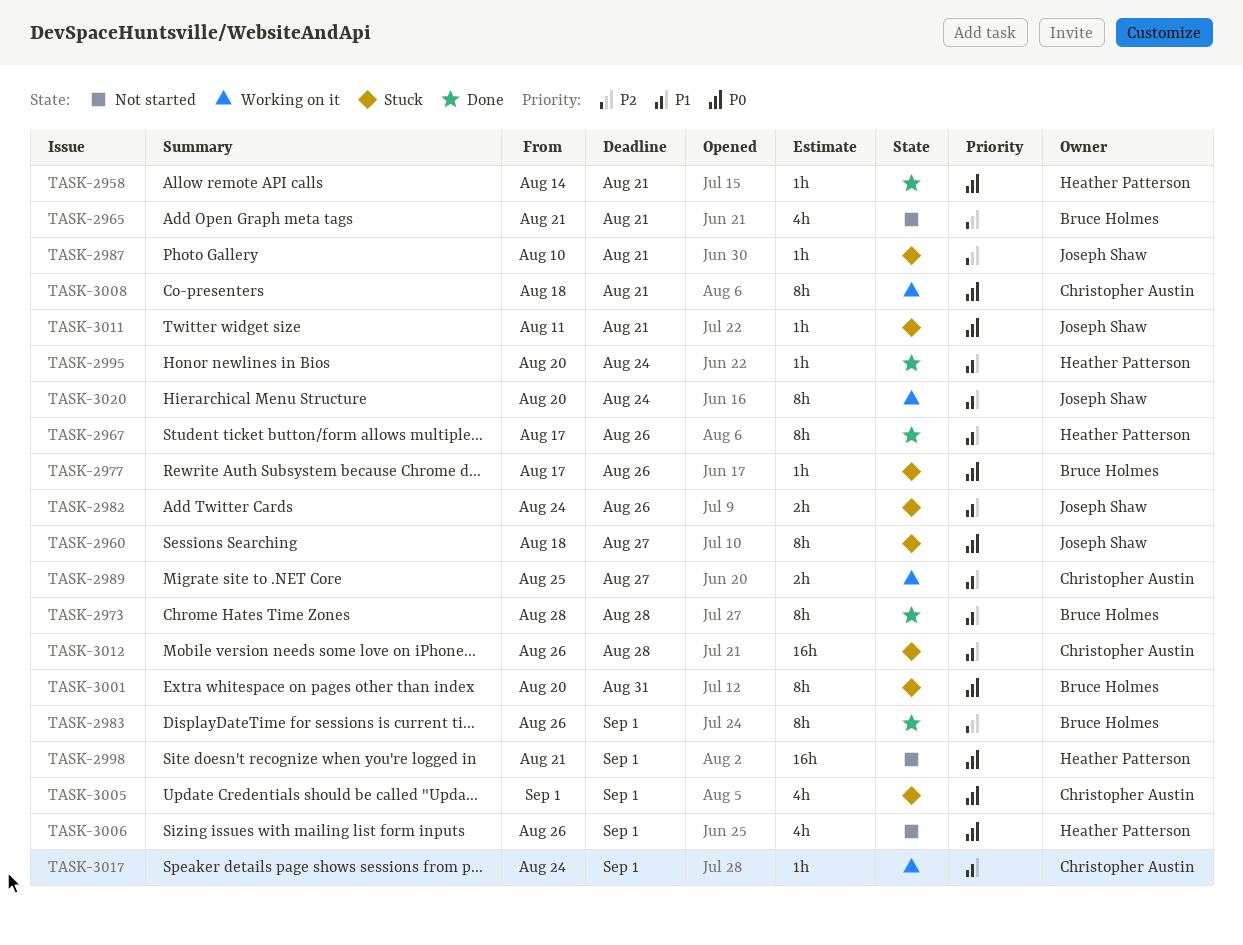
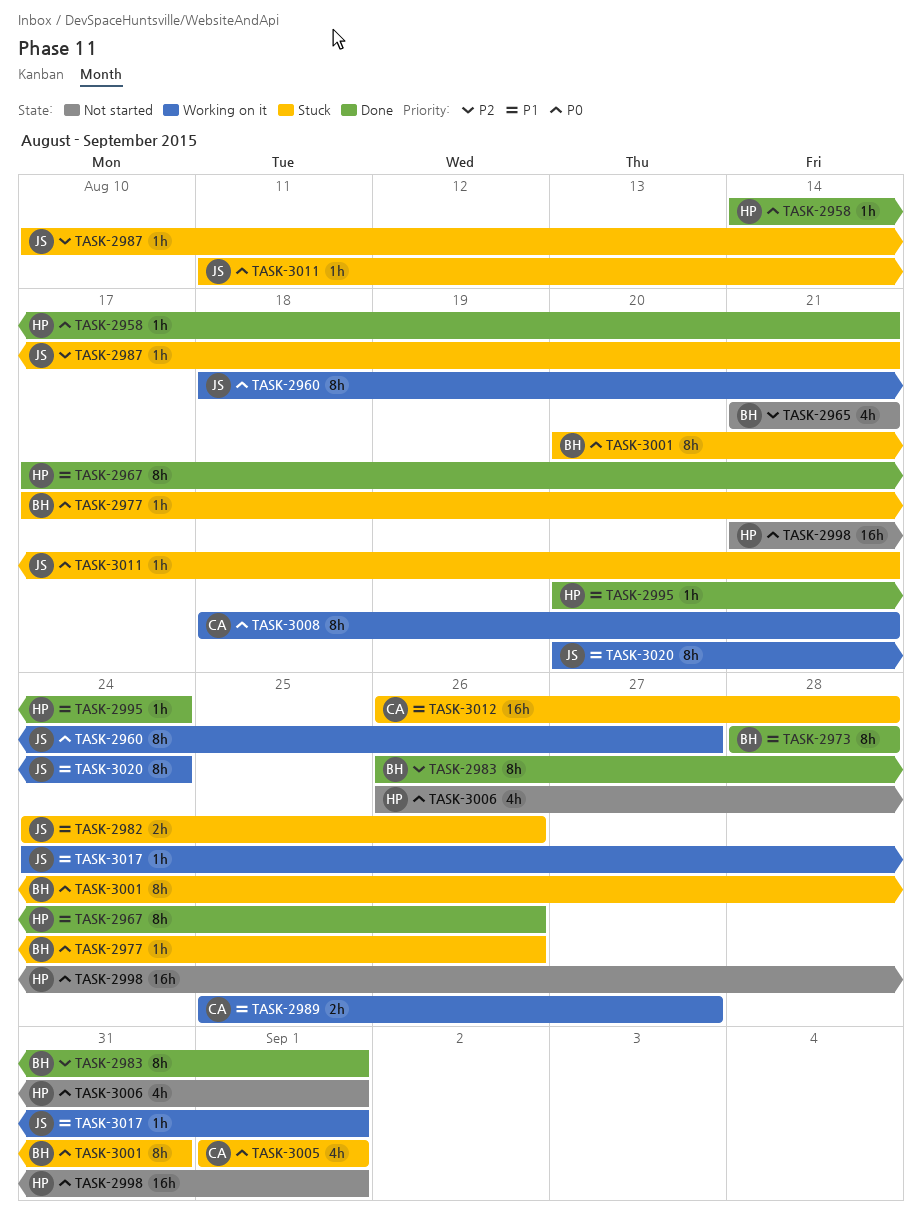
TASK-2960, status: Stuck -> Working on it
TASK-3017, owner: Christopher Austin -> Joseph Shaw

